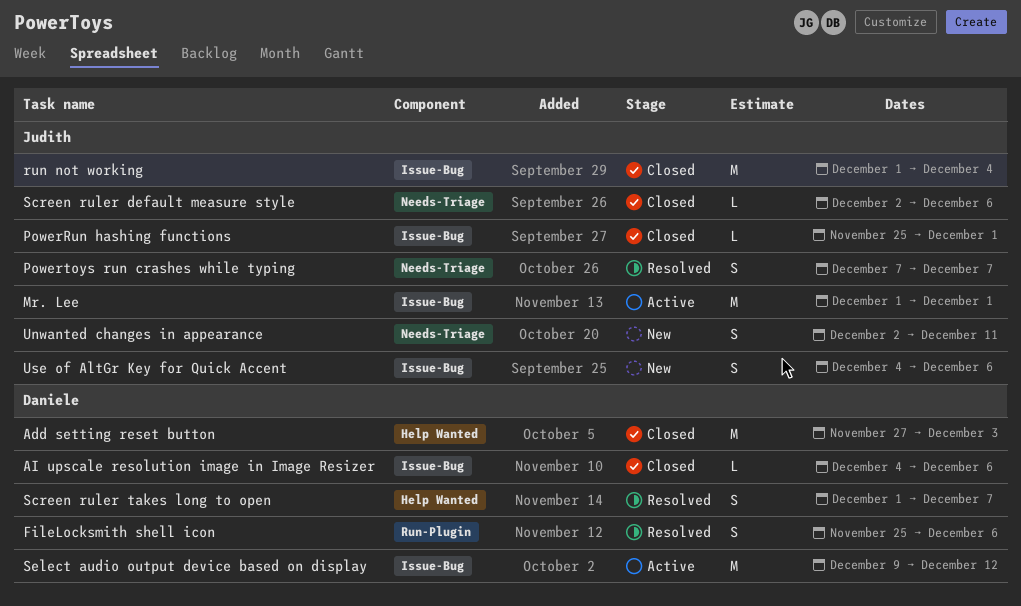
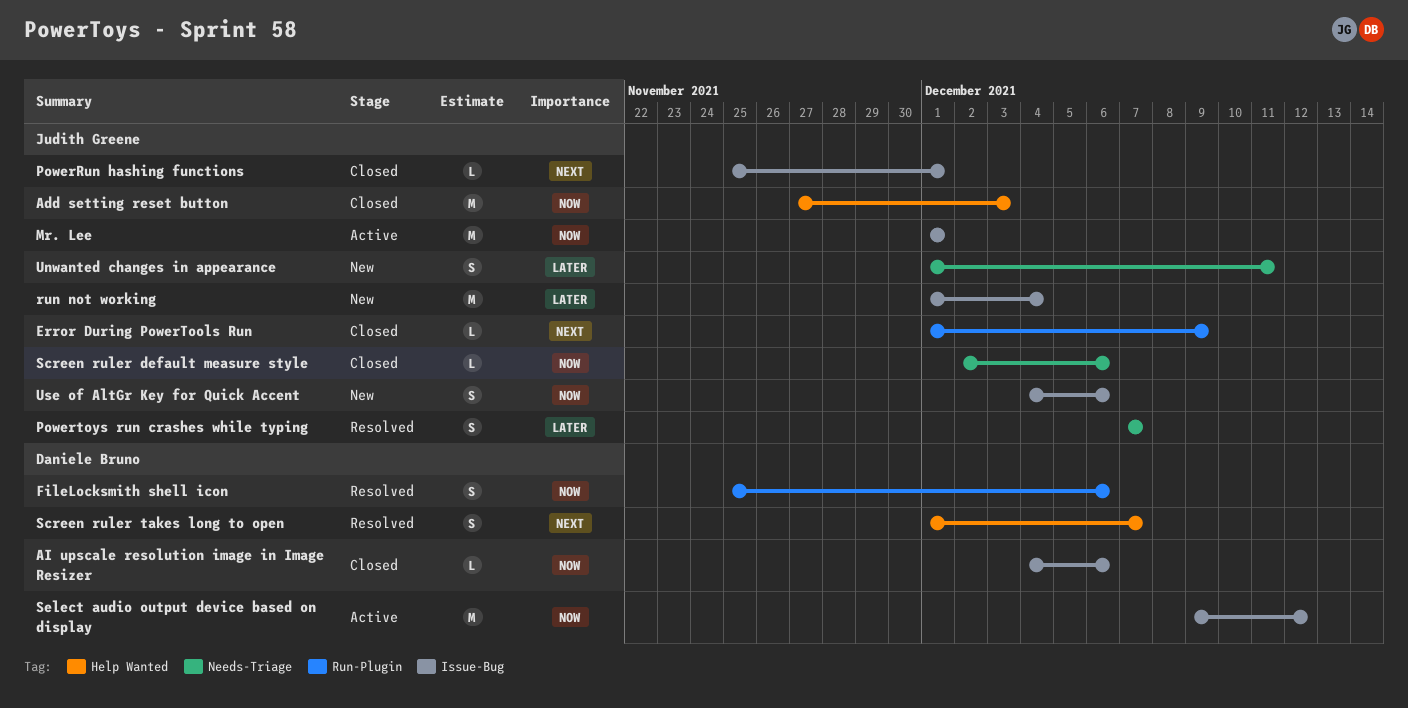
Add setting reset button, owner: Daniele Bruno -> Judith Greene
Error During PowerTools Run: none -> present
run not working, status: Closed -> New
Unwanted changes in appearance, start: Dec 2 -> Dec 1

